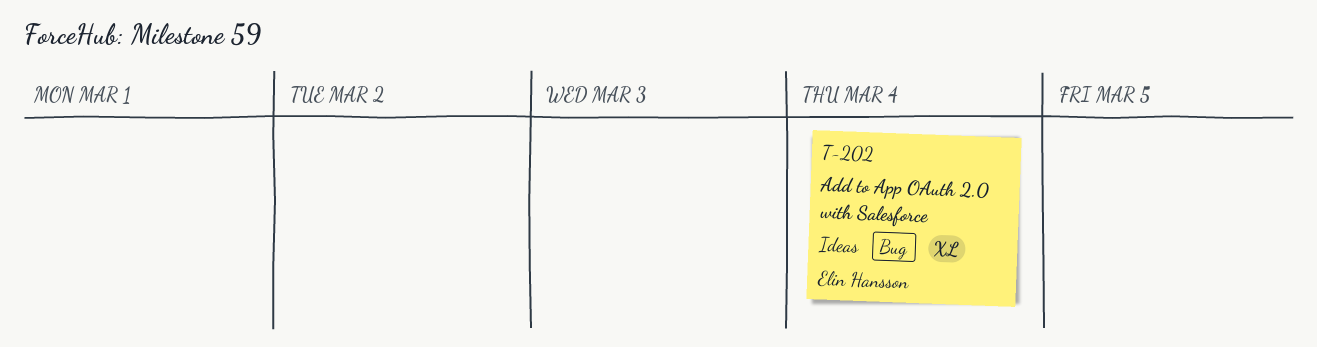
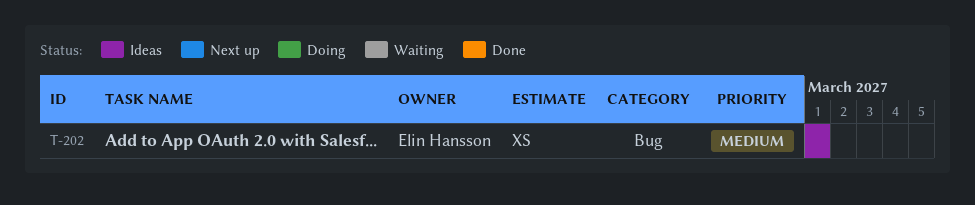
T-202, estimate: XL -> XS
T-202, due: Mar 4 -> Mar 1

